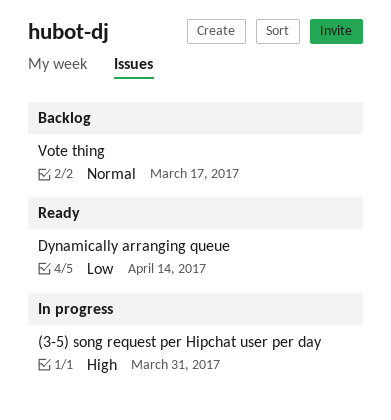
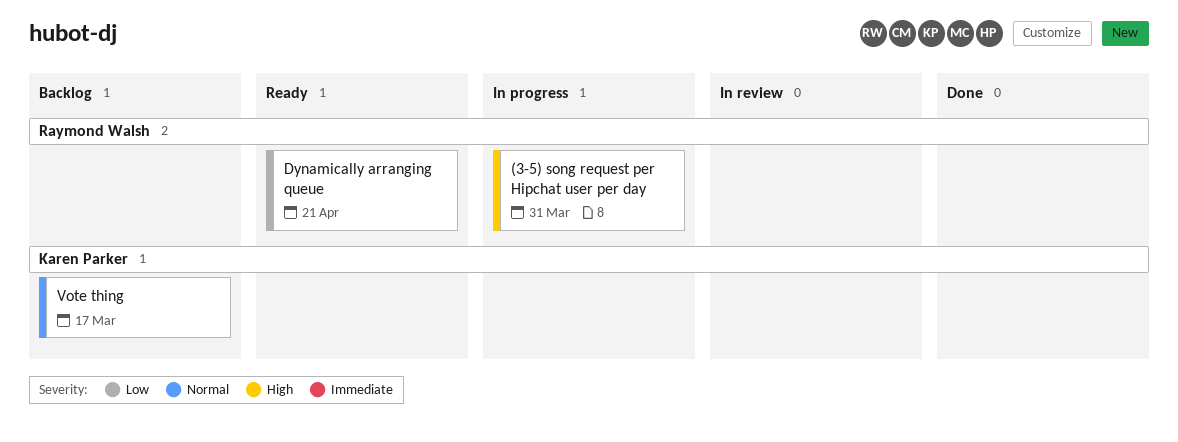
Dynamically arranging queue, due: Apr 14 -> Apr 21

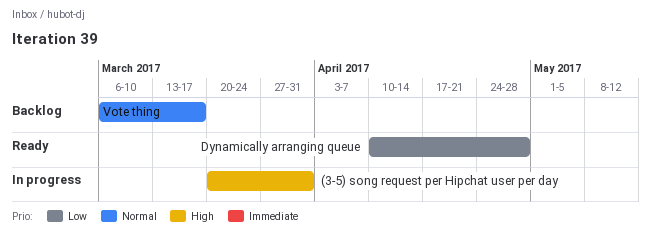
Dynamically arranging queue, due: Apr 21 -> Apr 28

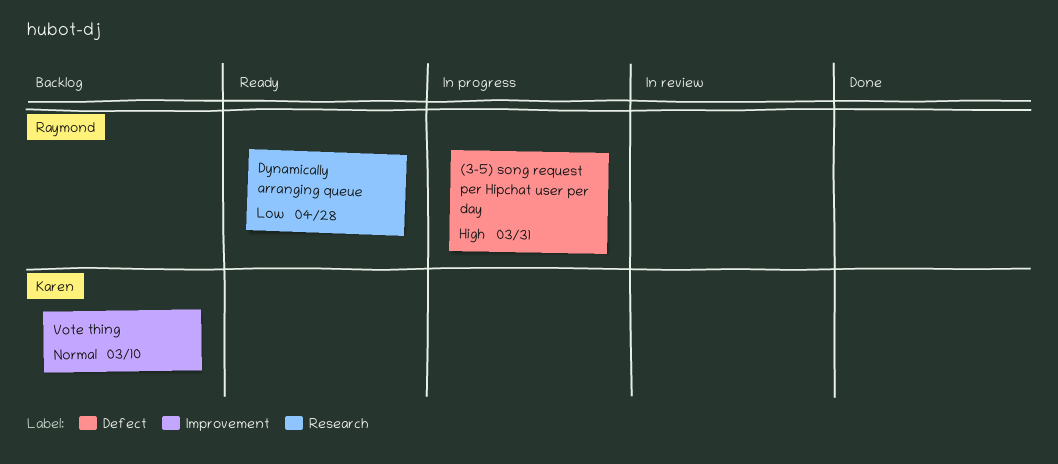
Vote thing, due: Mar 17 -> Mar 10

